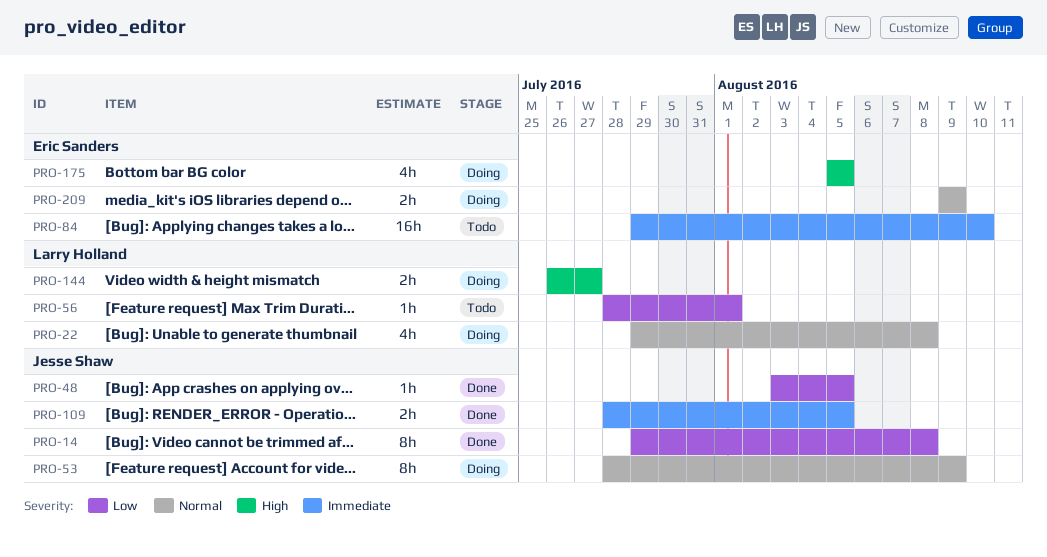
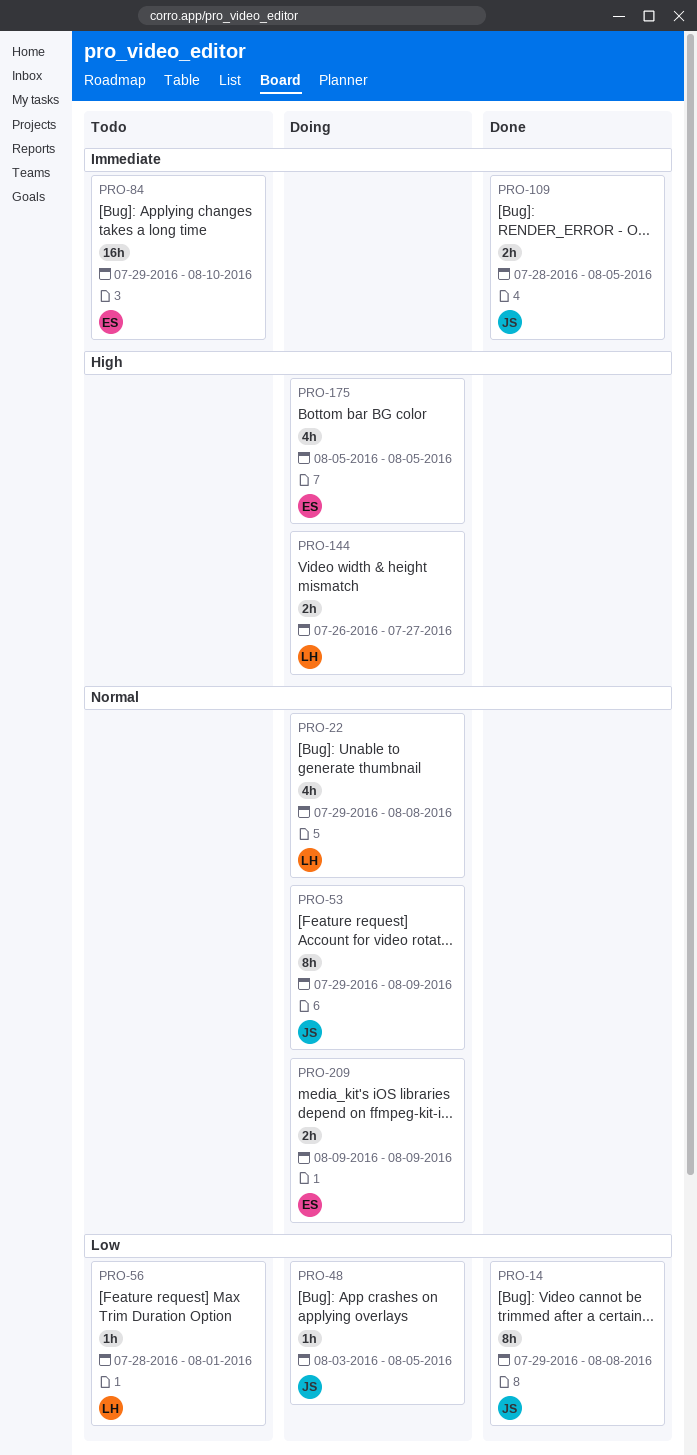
PRO-48, status: Done -> Doing
PRO-53, start: Jul 28 -> Jul 29

